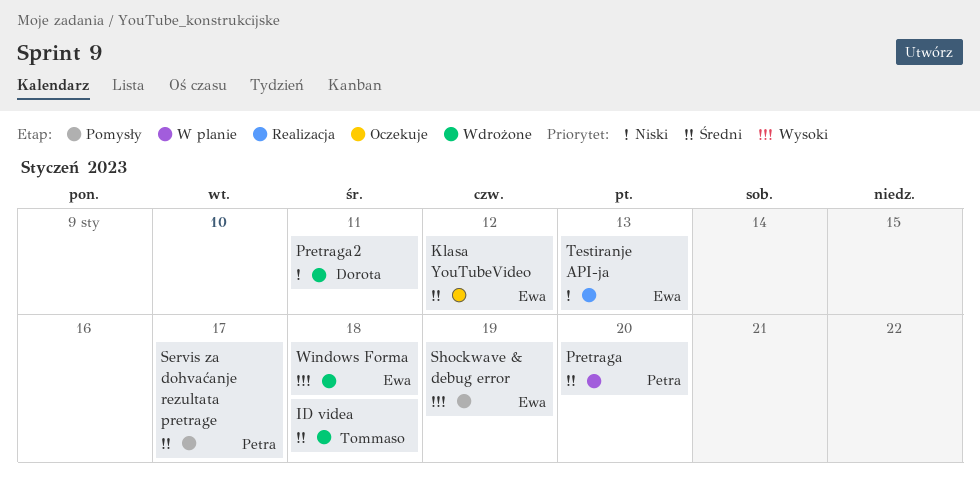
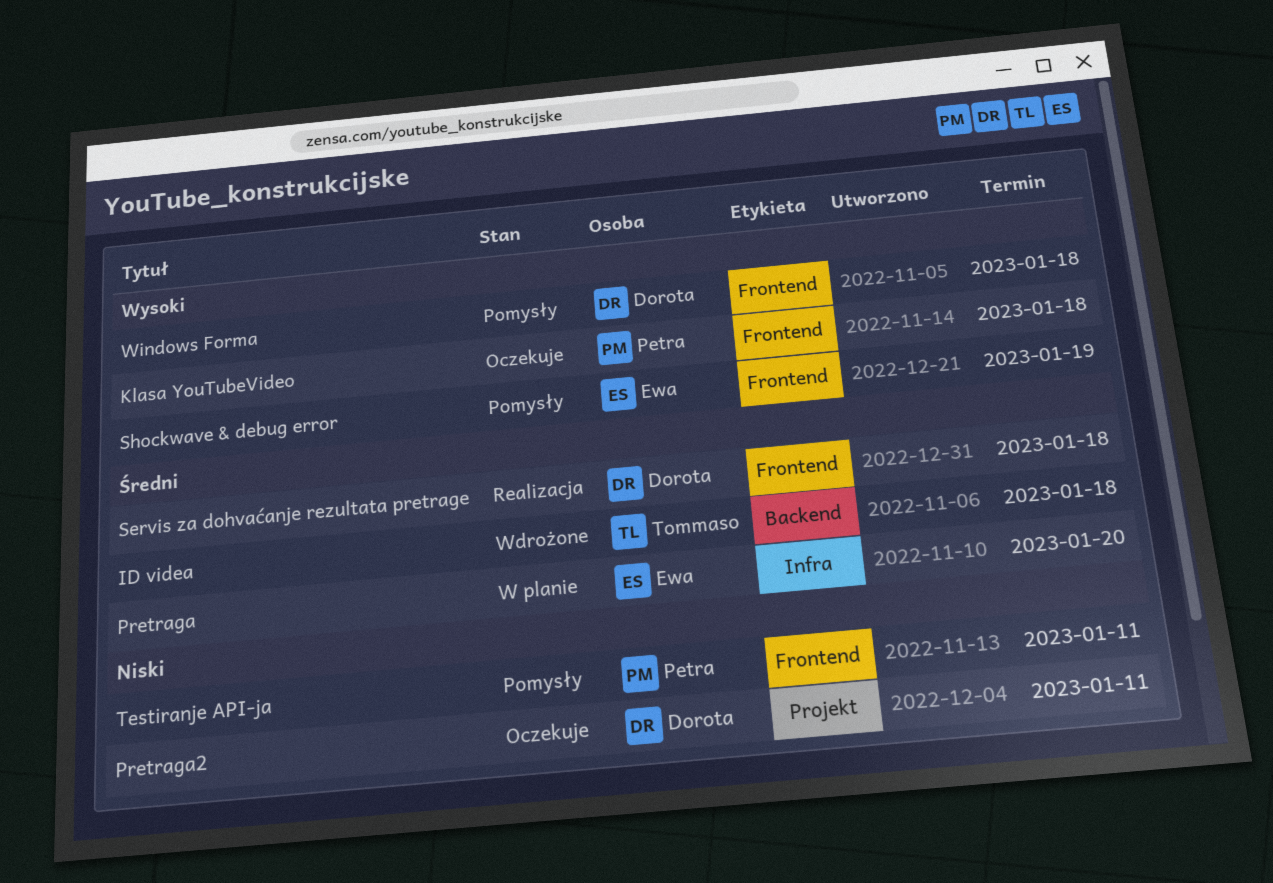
Klasa YouTubeVideo, owner: Ewa -> Petra
Klasa YouTubeVideo, priority: Średni -> Wysoki
Klasa YouTubeVideo, due: Jan 12 -> Jan 18
Pretraga, owner: Petra -> Ewa
Pretraga2, status: Wdrożone -> Oczekuje
Servis za dohvaćanje rezultata pretrage, status: Pomysły -> Realizacja
Servis za dohvaćanje rezultata pretrage, owner: Petra -> Dorota
Servis za dohvaćanje rezultata pretrage, due: Jan 17 -> Jan 18
Testiranje API-ja, status: Realizacja -> Pomysły
Testiranje API-ja, owner: Ewa -> Petra
Testiranje API-ja, due: Jan 13 -> Jan 11
Windows Forma, status: Wdrożone -> Pomysły
Windows Forma, owner: Ewa -> Dorota

